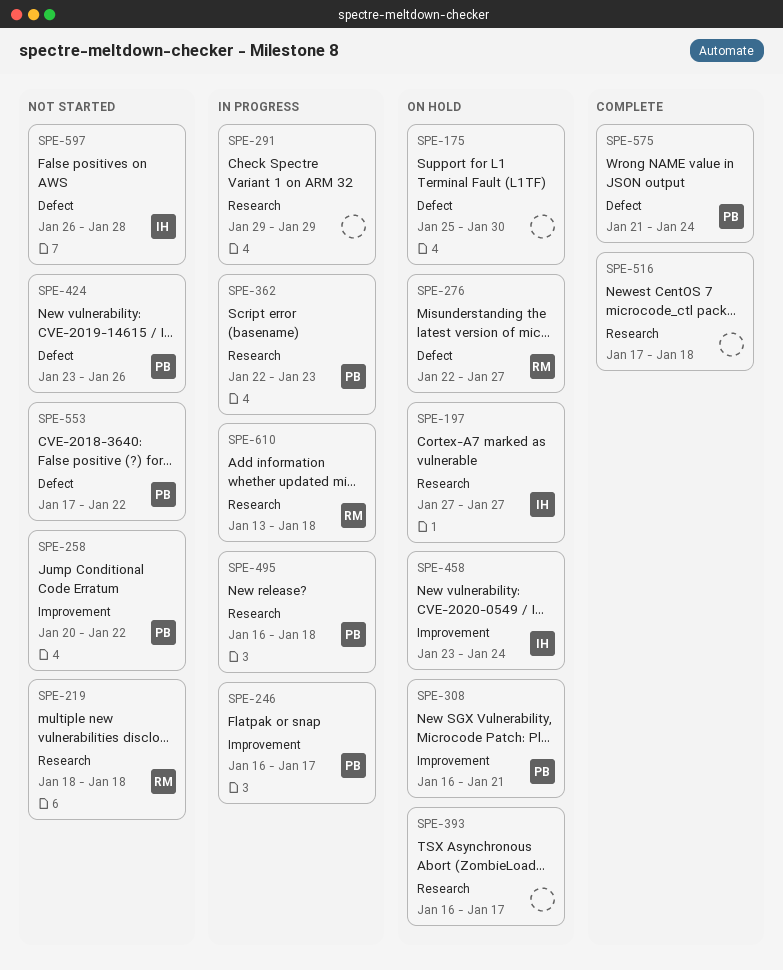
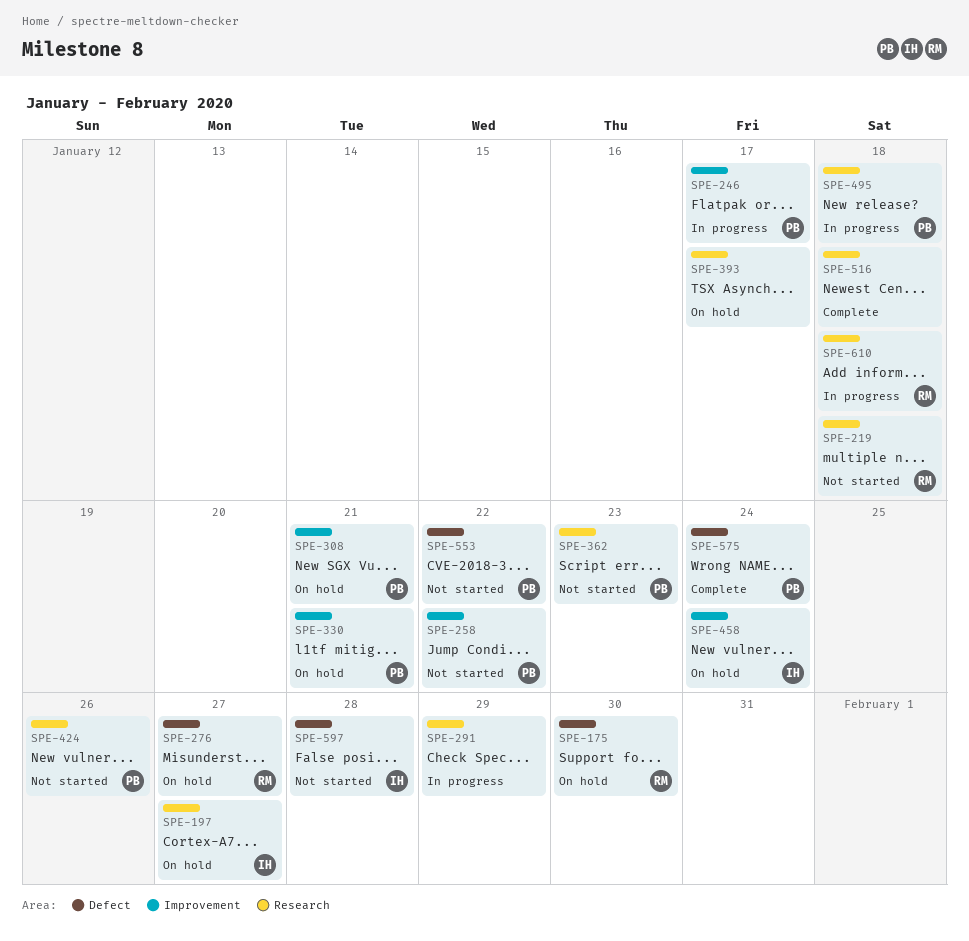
SPE-175, owner: none -> RM
SPE-330: none -> present
SPE-362, status: In progress -> Not started
SPE-424, label: Defect -> Research

